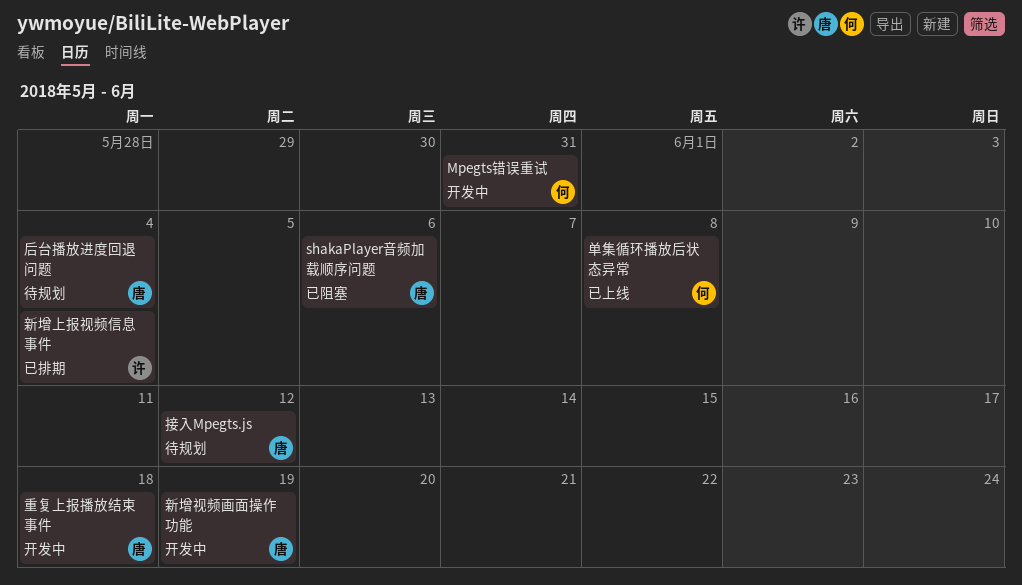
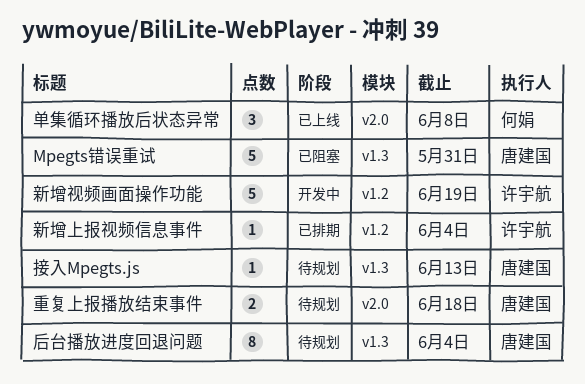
Mpegts错误重试, status: 开发中 -> 已阻塞
Mpegts错误重试, owner: 何娟 -> 唐建国
shakaPlayer音频加载顺序问题: present -> none
接入Mpegts.js, due: Jun 12 -> Jun 13
新增视频画面操作功能, owner: 唐建国 -> 许宇航
重复上报播放结束事件, status: 开发中 -> 待规划

